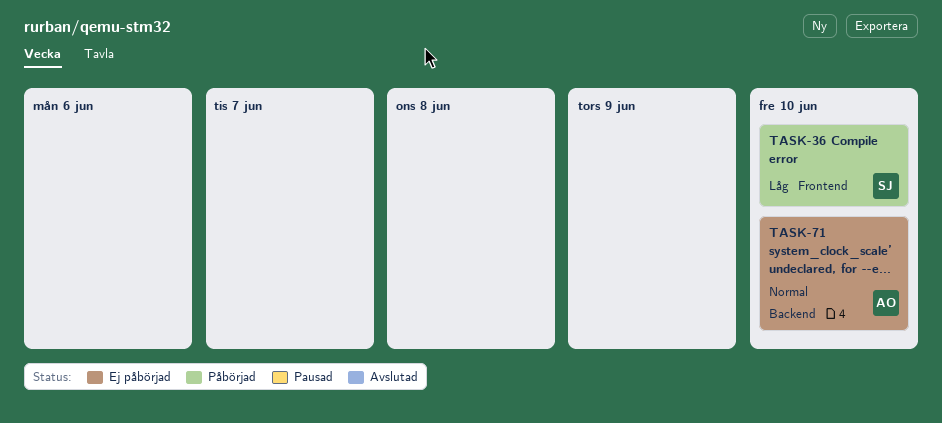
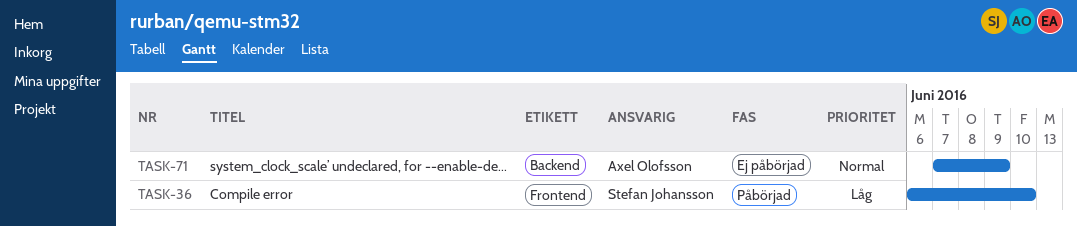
TASK-71, due: Jun 10 -> Jun 9

